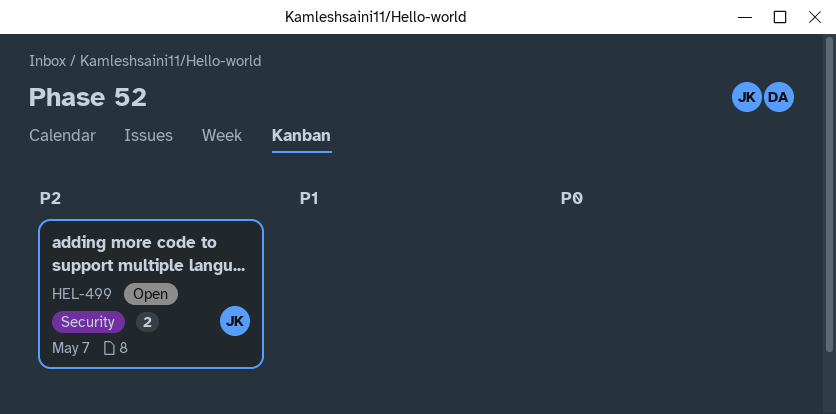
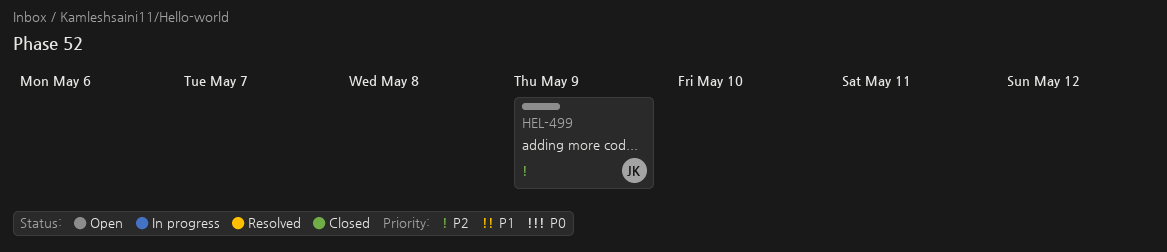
HEL-499, due: May 7 -> May 9

